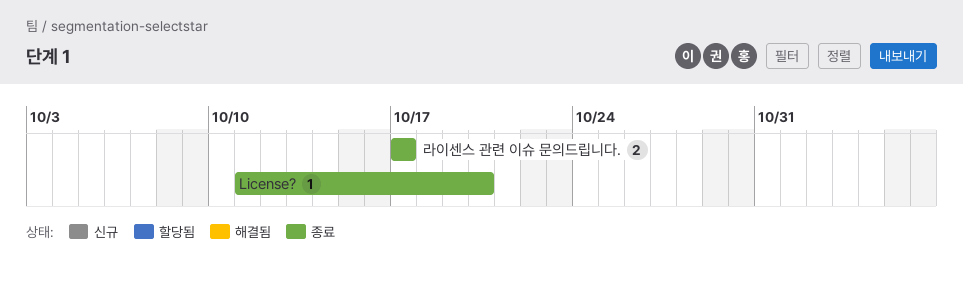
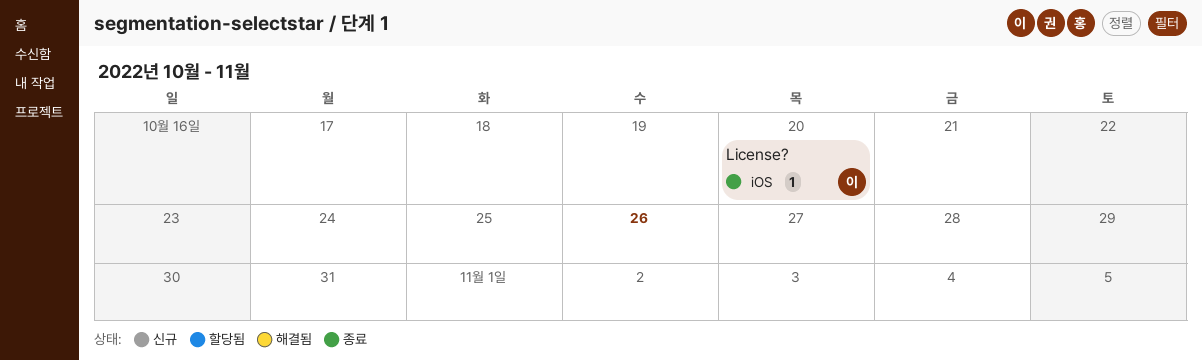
라이센스 관련 이슈 문의드립니다.: present -> none

